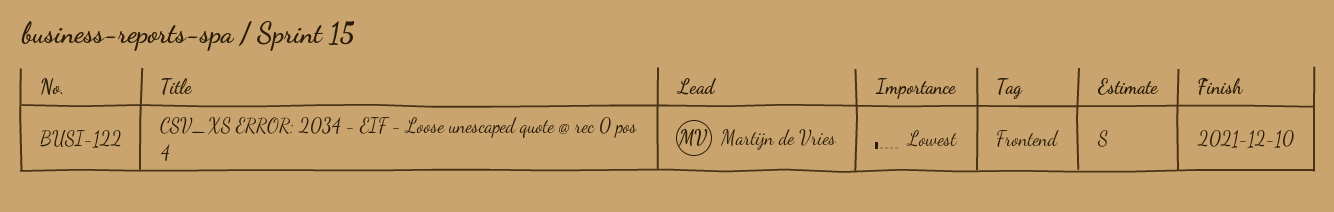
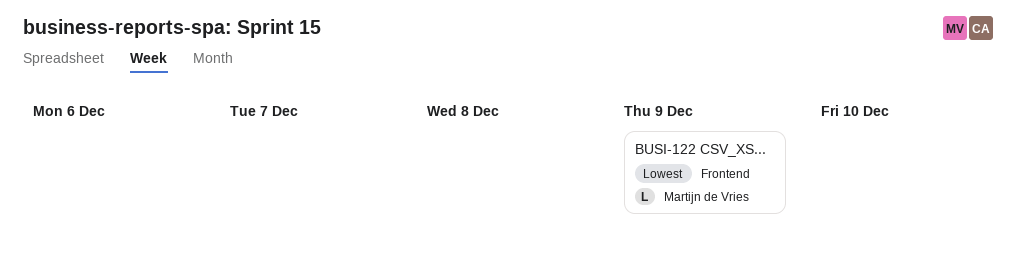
BUSI-122, estimate: S -> L
BUSI-122, due: Dec 10 -> Dec 9

